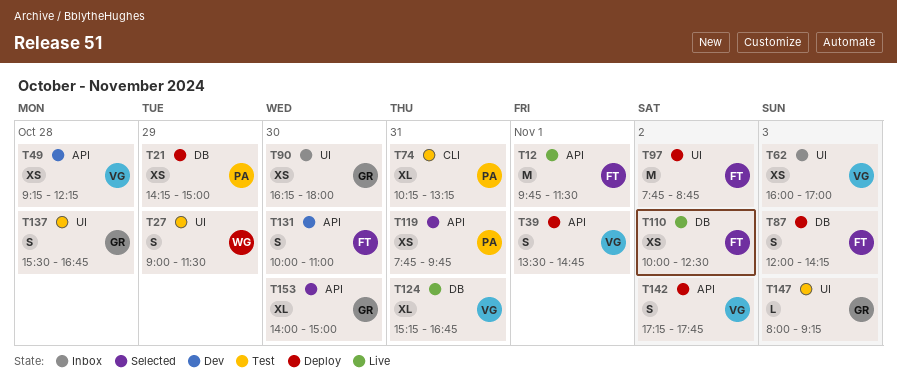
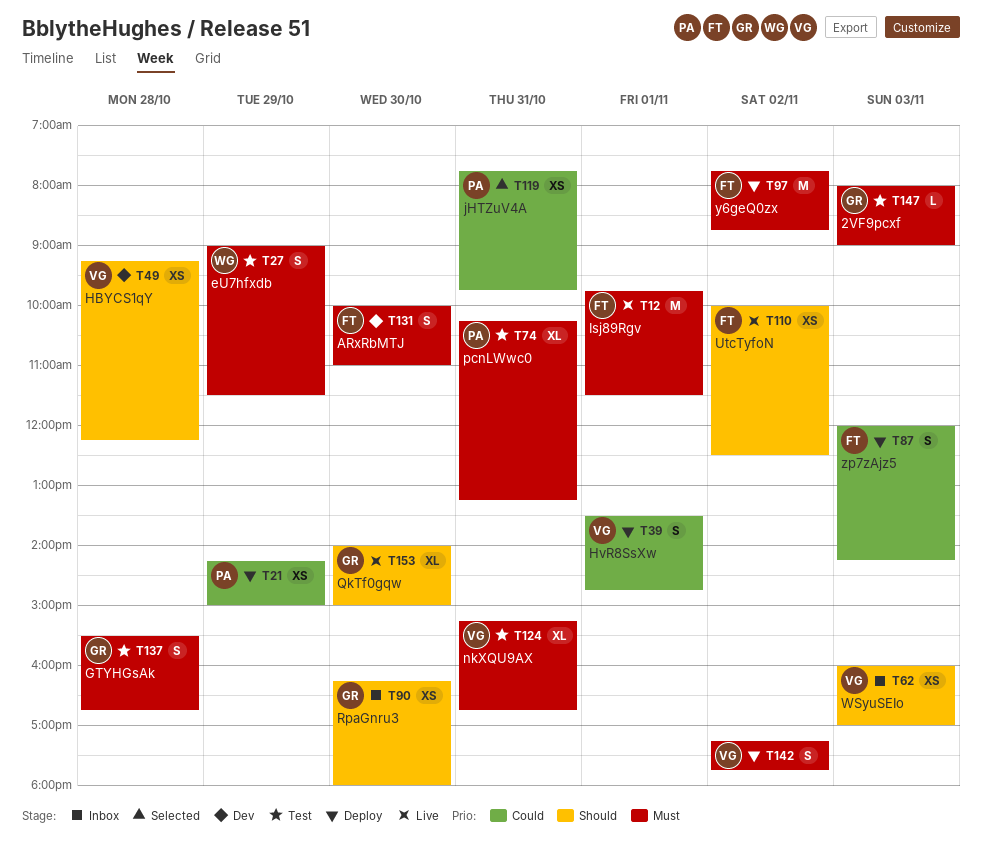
T124, status: Live -> Test
T147, ends: 09:15 -> 09:00
T153, status: Selected -> Live

